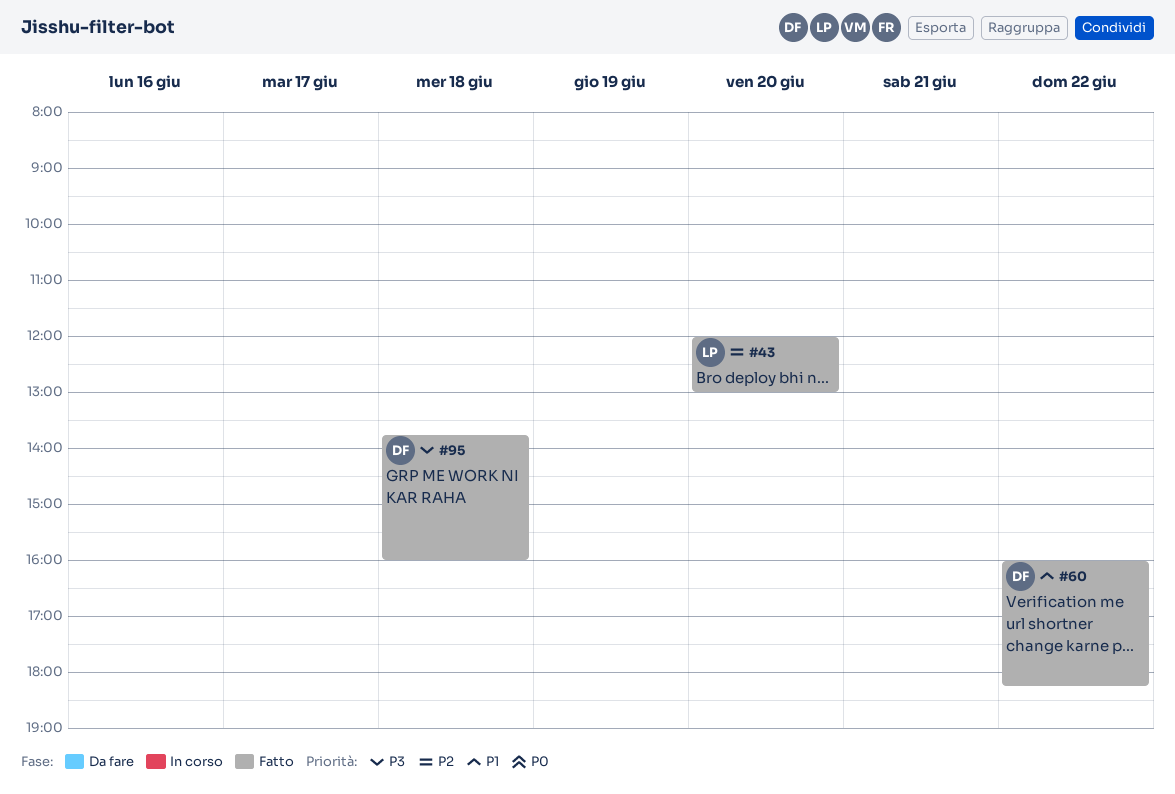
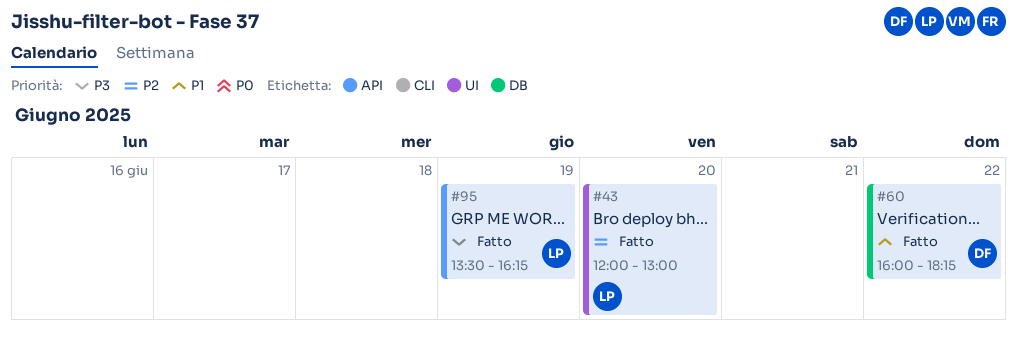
#95, owner: DF -> LP
#95, day: Jun 18 -> Jun 19
#95, begins: 13:45 -> 13:30
#95, ends: 16:00 -> 16:15

